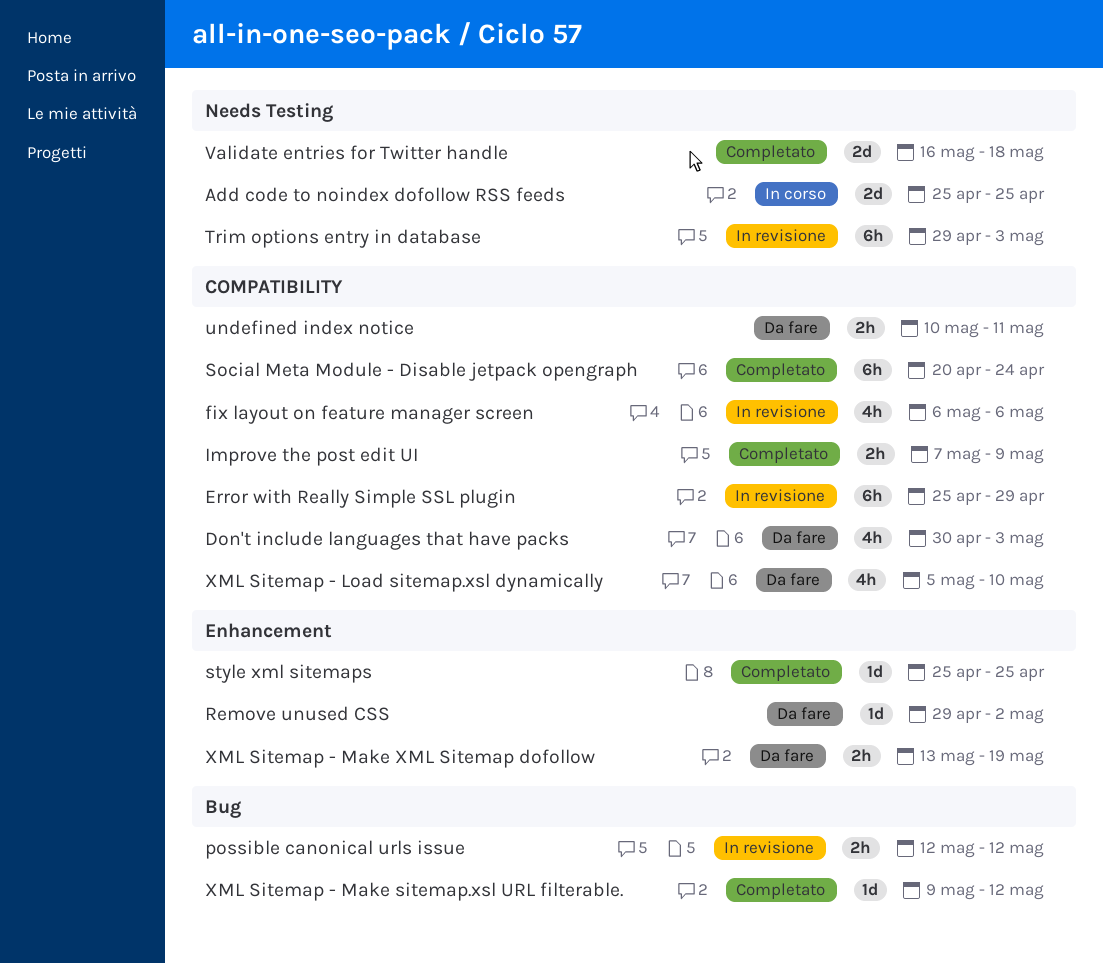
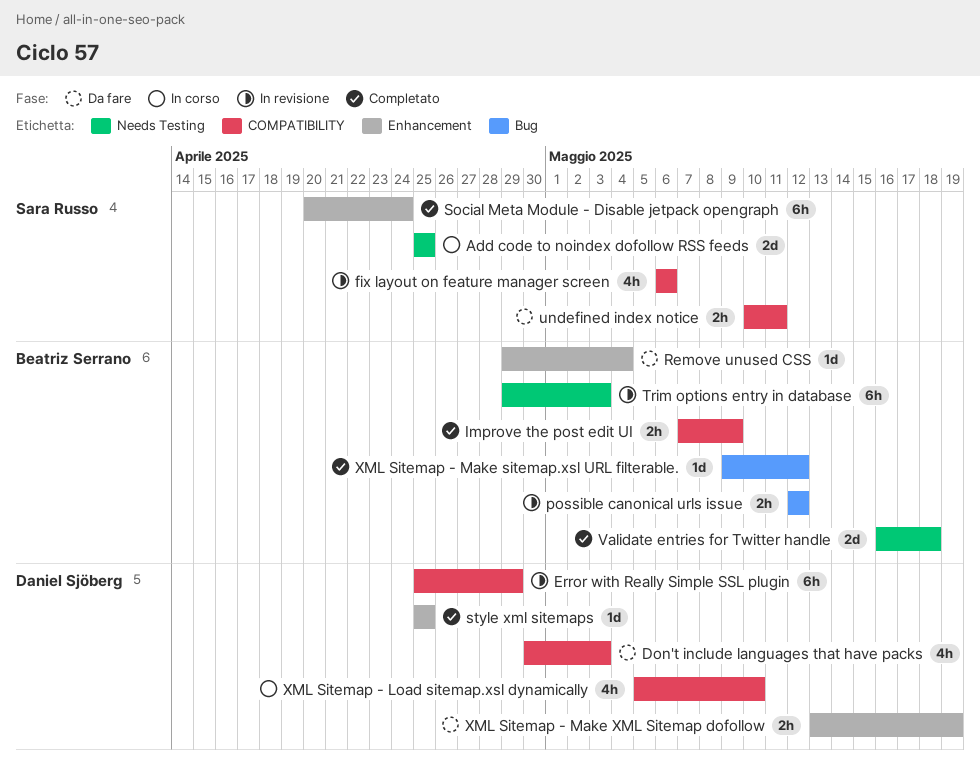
Remove unused CSS, due: May 2 -> May 4
Social Meta Module - Disable jetpack opengraph, label: COMPATIBILITY -> Enhancement
XML Sitemap - Load sitemap.xsl dynamically, status: Da fare -> In corso

